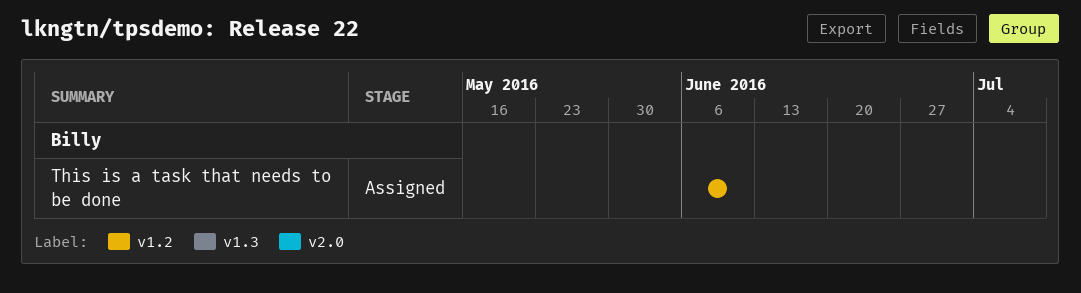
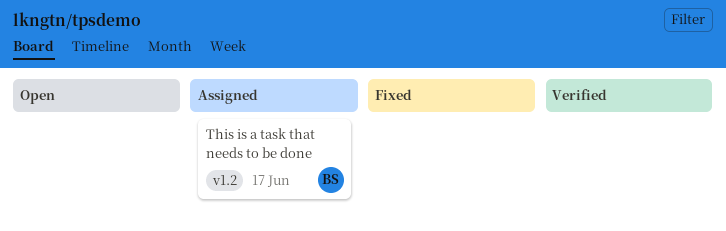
This is a task that needs to be done, due: Jun 10 -> Jun 17

